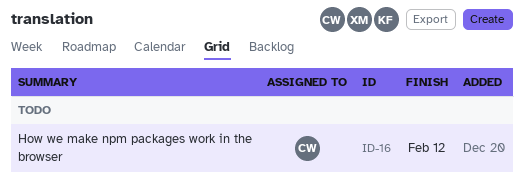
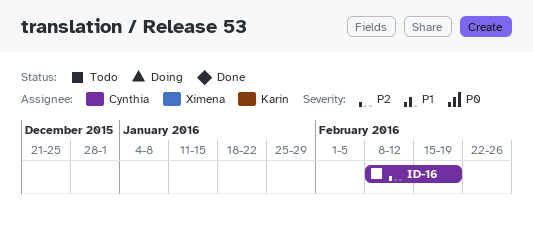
ID-16, due: Feb 12 -> Feb 19

